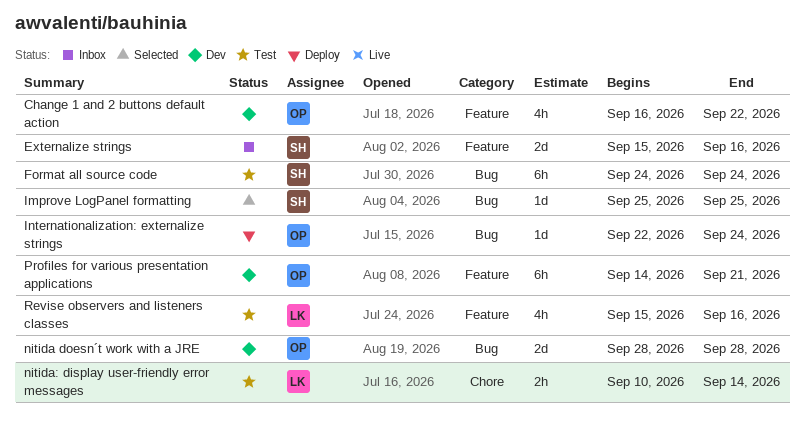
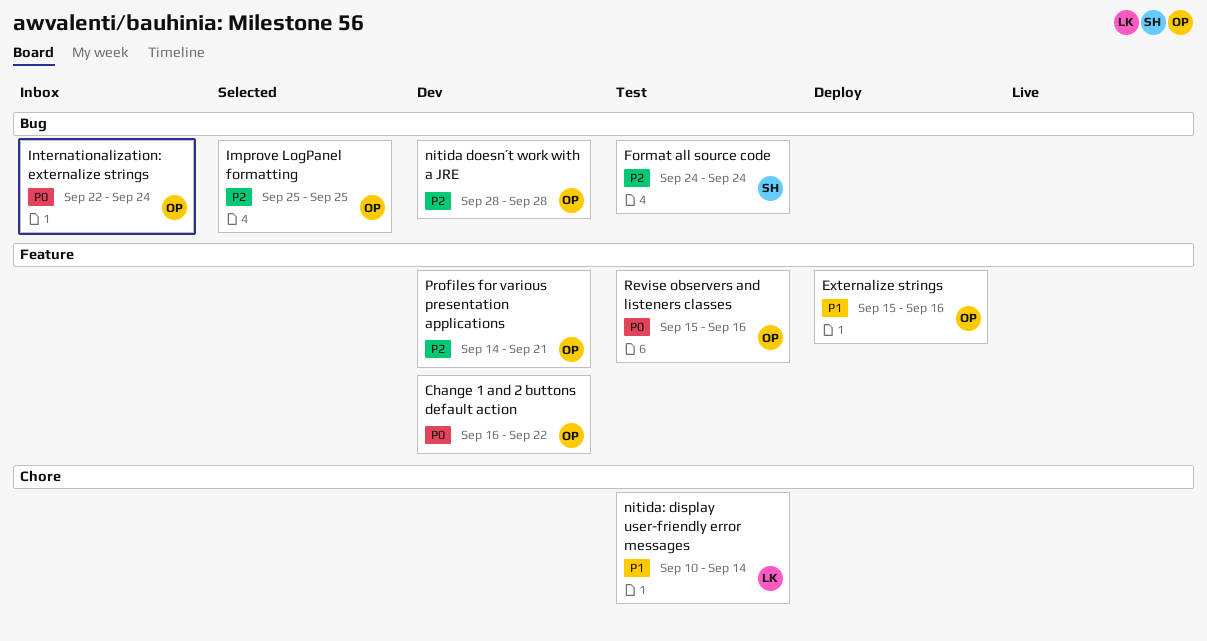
Externalize strings, status: Inbox -> Deploy
Externalize strings, owner: SH -> OP
Improve LogPanel formatting, owner: SH -> OP
Internationalization: externalize strings, status: Deploy -> Inbox
Revise observers and listeners classes, owner: LK -> OP

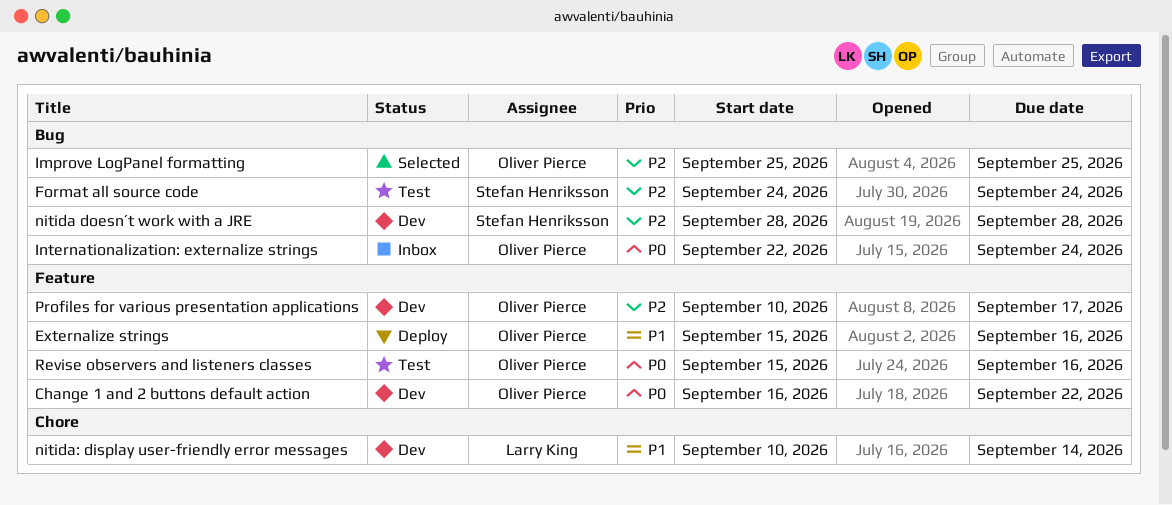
nitida doesn´t work with a JRE, owner: Oliver Pierce -> Stefan Henriksson
nitida: display user-friendly error messages, status: Test -> Dev
Profiles for various presentation applications, start: Sep 14 -> Sep 10
Profiles for various presentation applications, due: Sep 21 -> Sep 17

